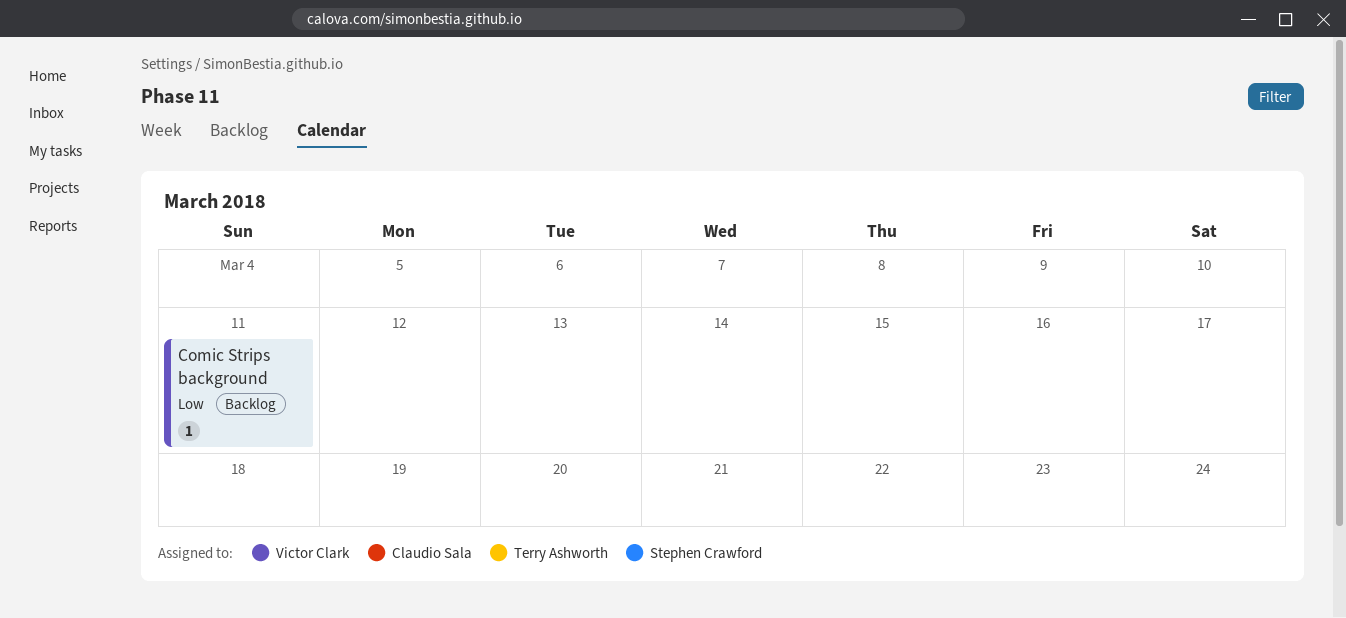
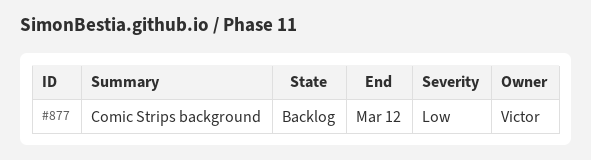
Comic Strips background, due: Mar 11 -> Mar 12

